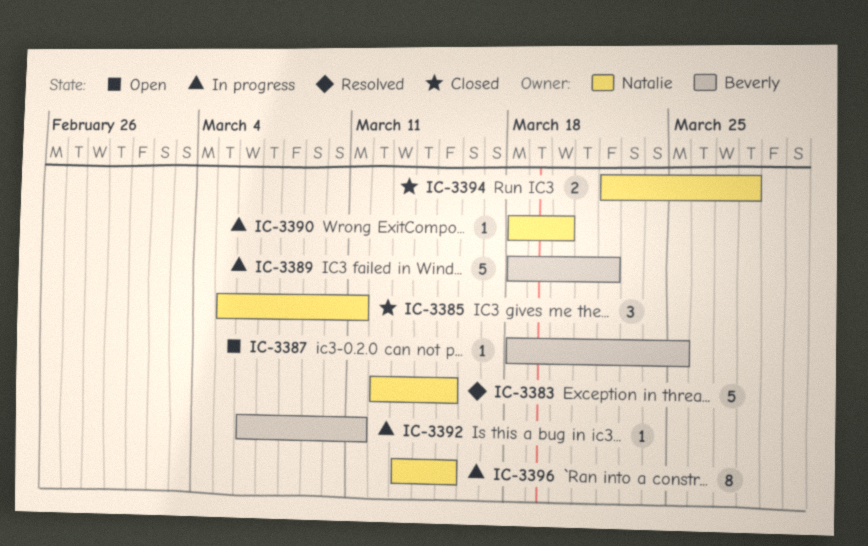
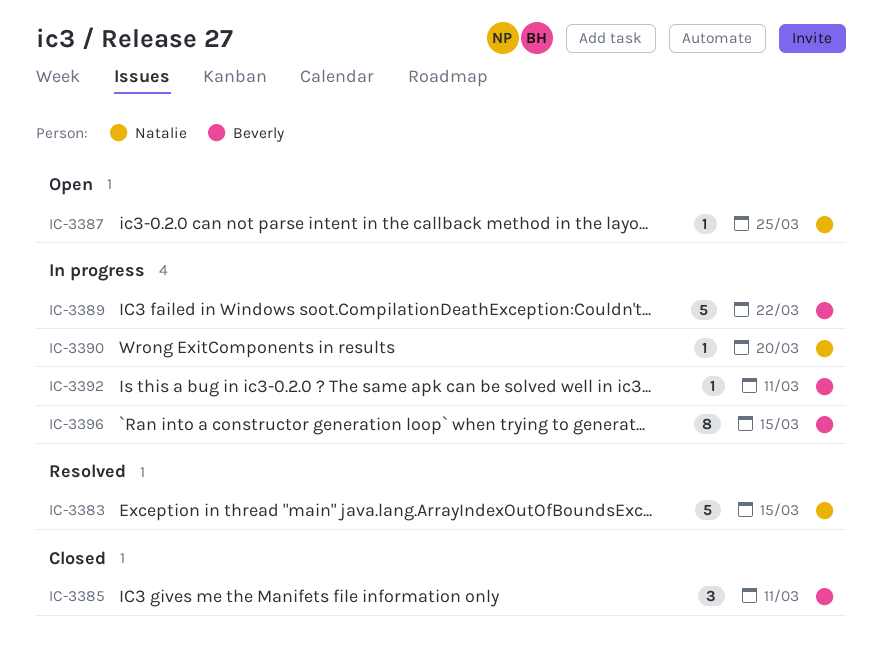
IC-3385, owner: Natalie -> Beverly
IC-3387, owner: Beverly -> Natalie
IC-3394: present -> none
IC-3396, owner: Natalie -> Beverly

